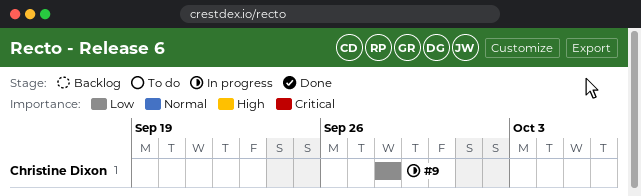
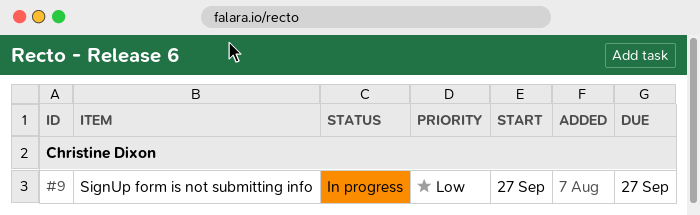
#9, start: Sep 28 -> Sep 27
#9, due: Sep 28 -> Sep 27

